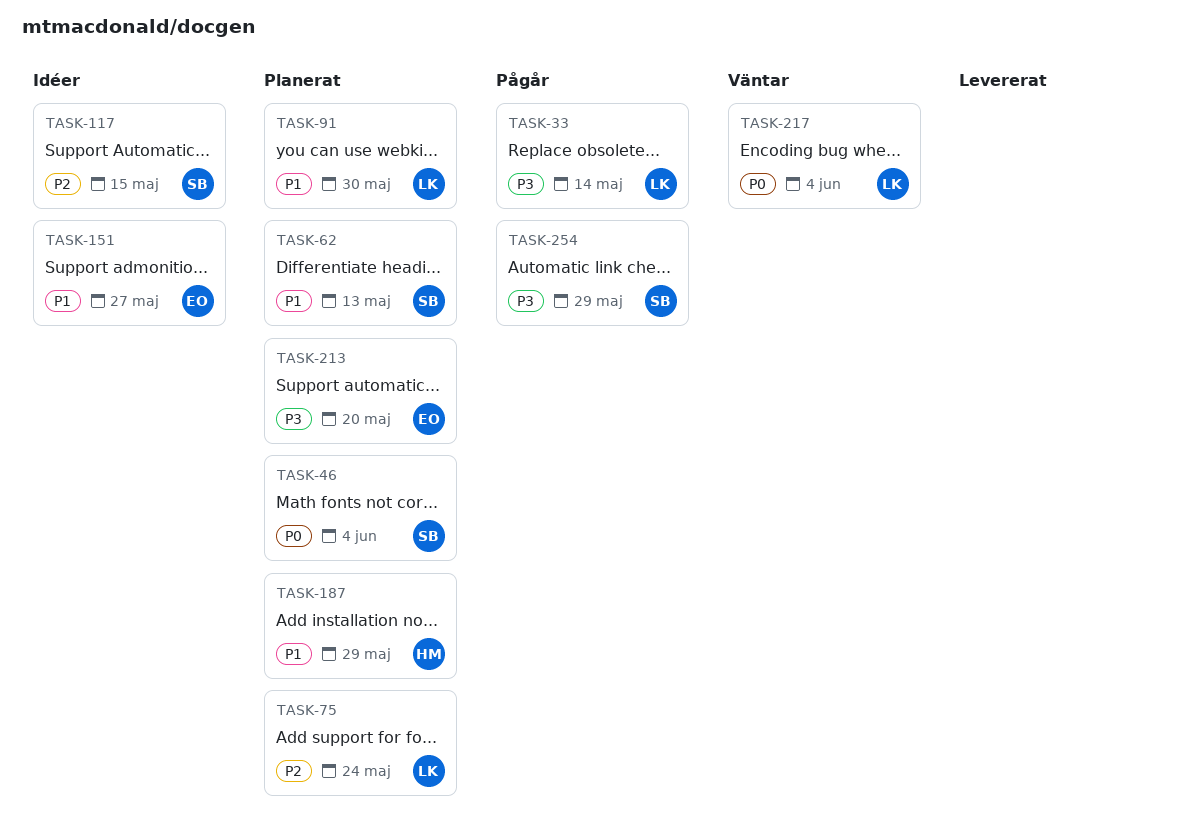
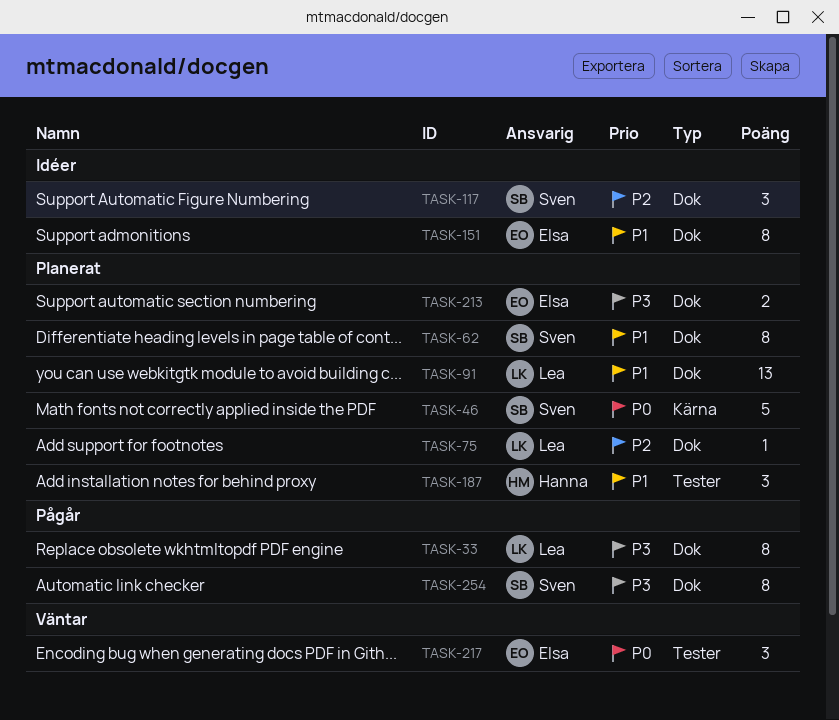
TASK-217, owner: Lea -> Elsa

